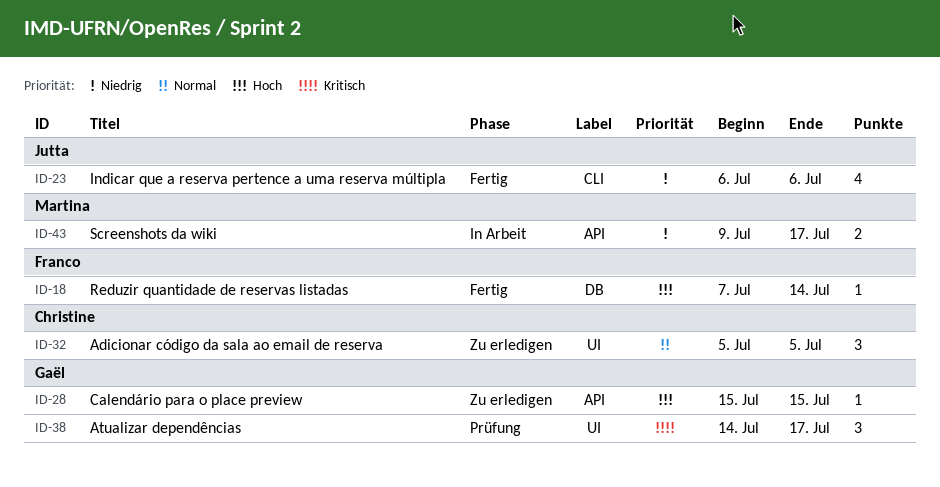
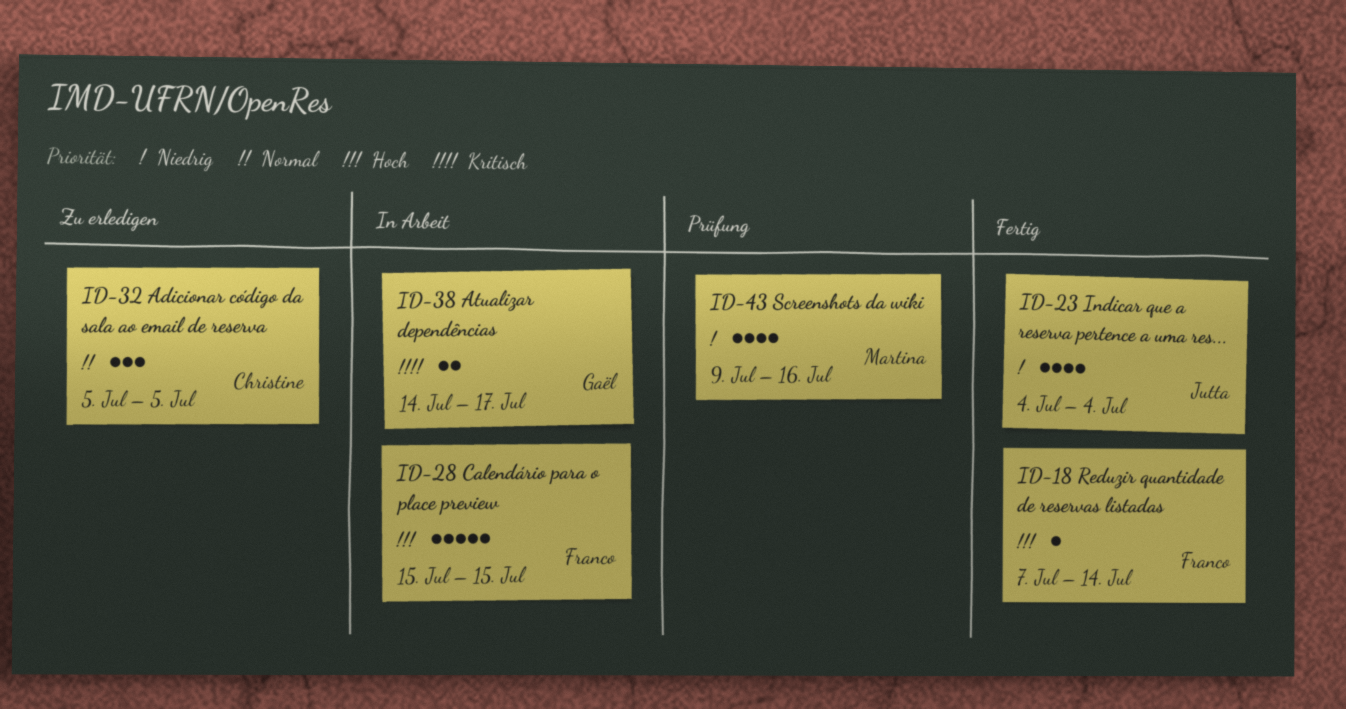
ID-23, start: Jul 6 -> Jul 4
ID-23, due: Jul 6 -> Jul 4
ID-28, status: Zu erledigen -> In Arbeit
ID-28, owner: Gaël -> Franco
ID-28, estimate: 1 -> 5
ID-38, status: Prüfung -> In Arbeit
ID-38, estimate: 3 -> 2
ID-43, status: In Arbeit -> Prüfung
ID-43, estimate: 2 -> 4
ID-43, due: Jul 17 -> Jul 16

